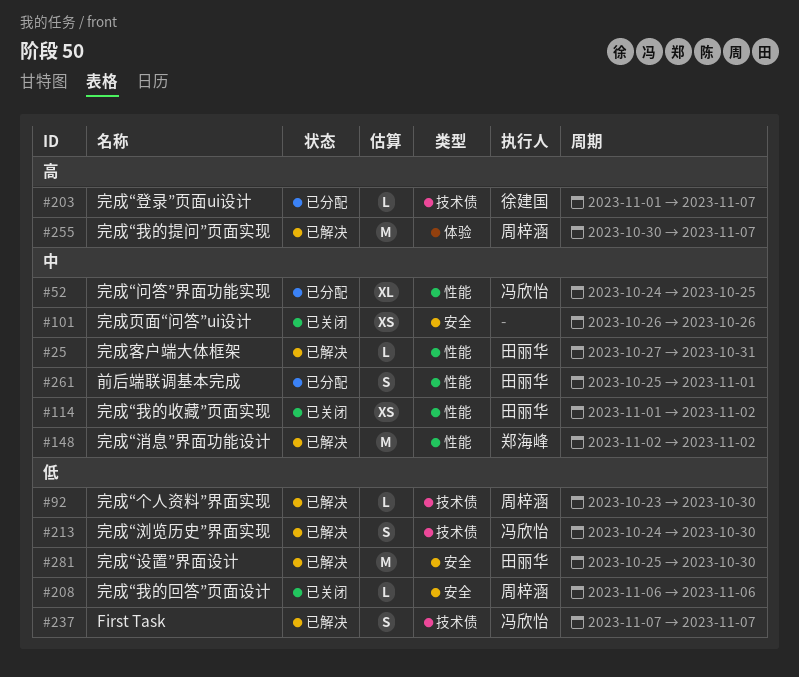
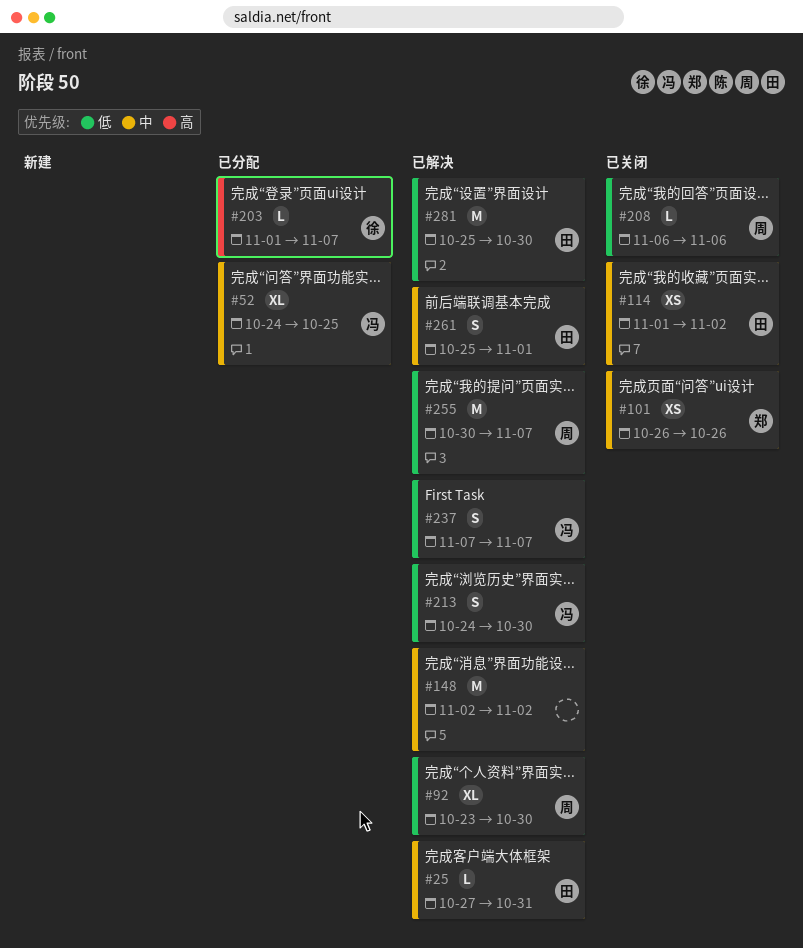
#92, estimate: L -> XL
#101, owner: none -> 郑海峰
#148, owner: 郑海峰 -> none
#255, priority: 高 -> 低
#261, status: 已分配 -> 已解决

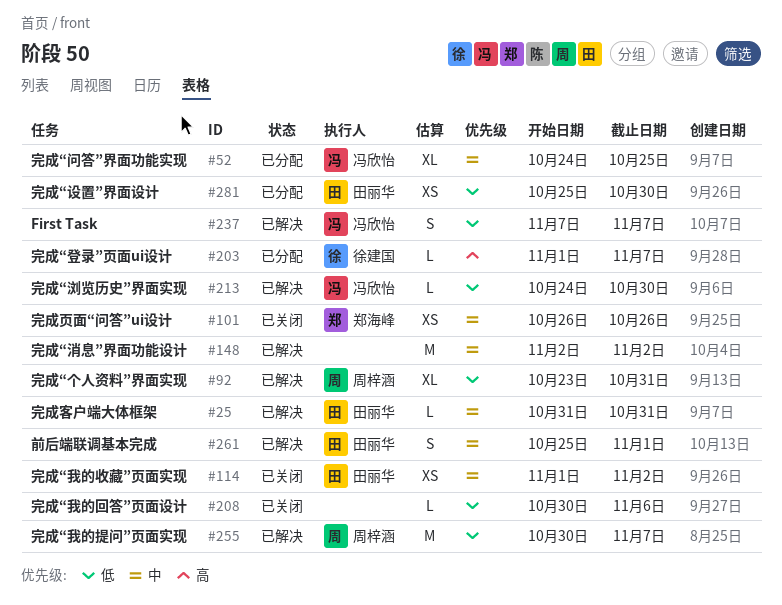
#25, start: Oct 27 -> Oct 31
#92, due: Oct 30 -> Oct 31
#208, owner: 周梓涵 -> none
#208, start: Nov 6 -> Oct 30
#213, estimate: S -> L
#281, status: 已解决 -> 已分配
#281, estimate: M -> XS

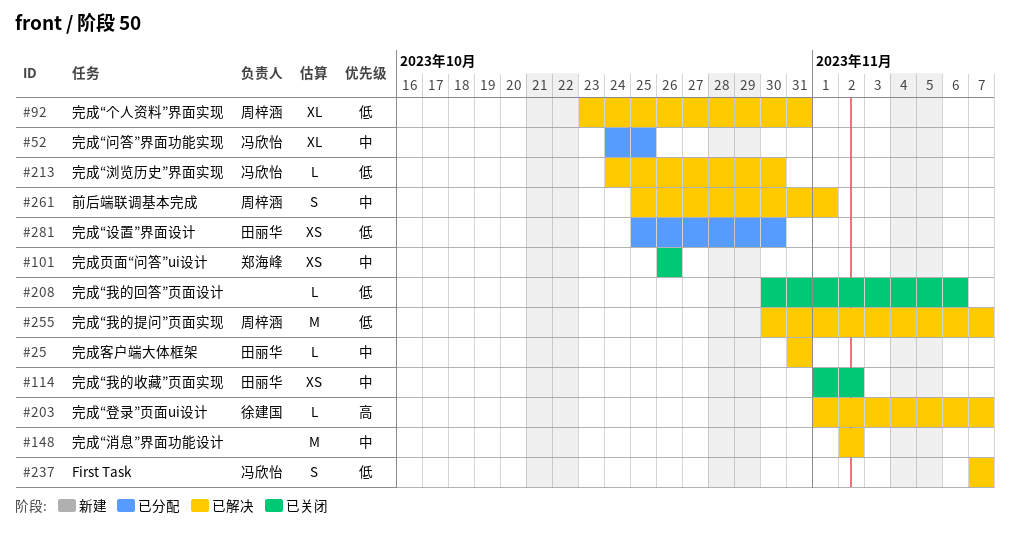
#203, status: 已分配 -> 已解决
#261, owner: 田丽华 -> 周梓涵

